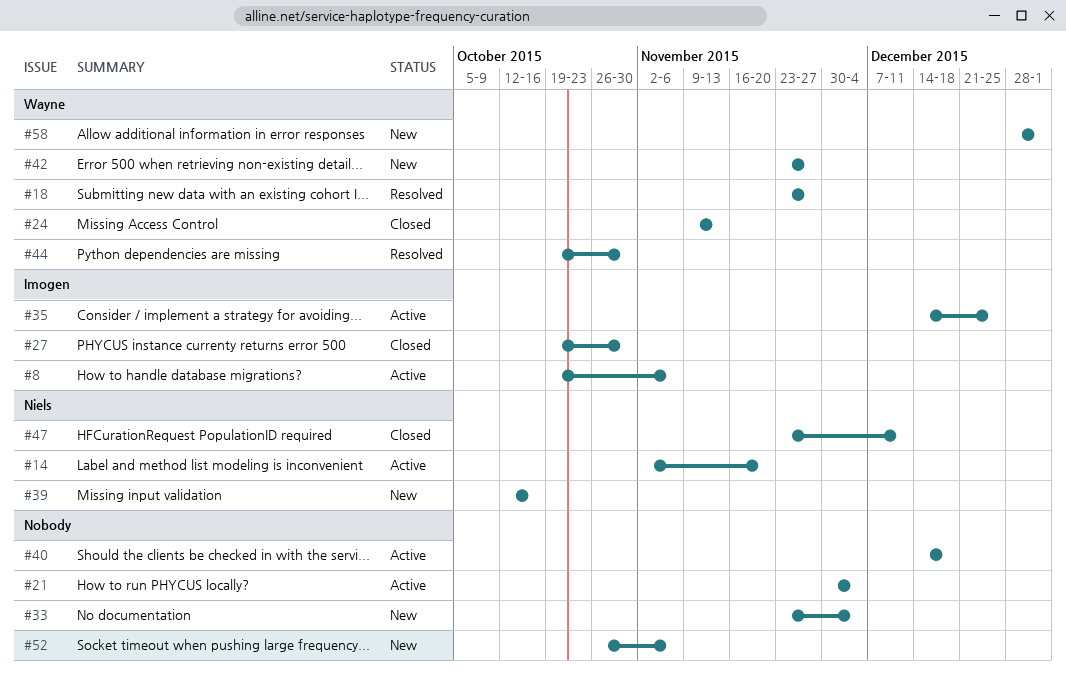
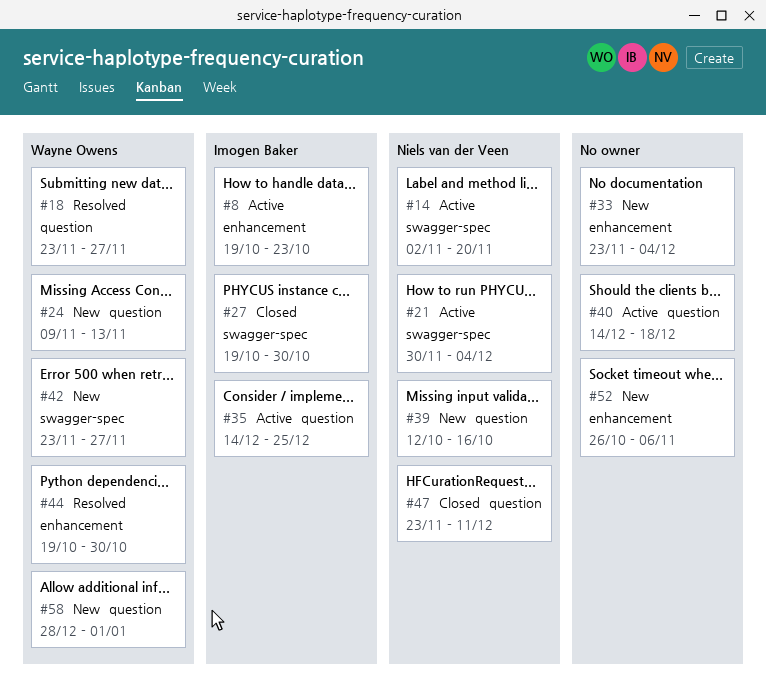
#8, due: Nov 6 -> Oct 23
#21, owner: none -> Niels van der Veen
#24, status: Closed -> New

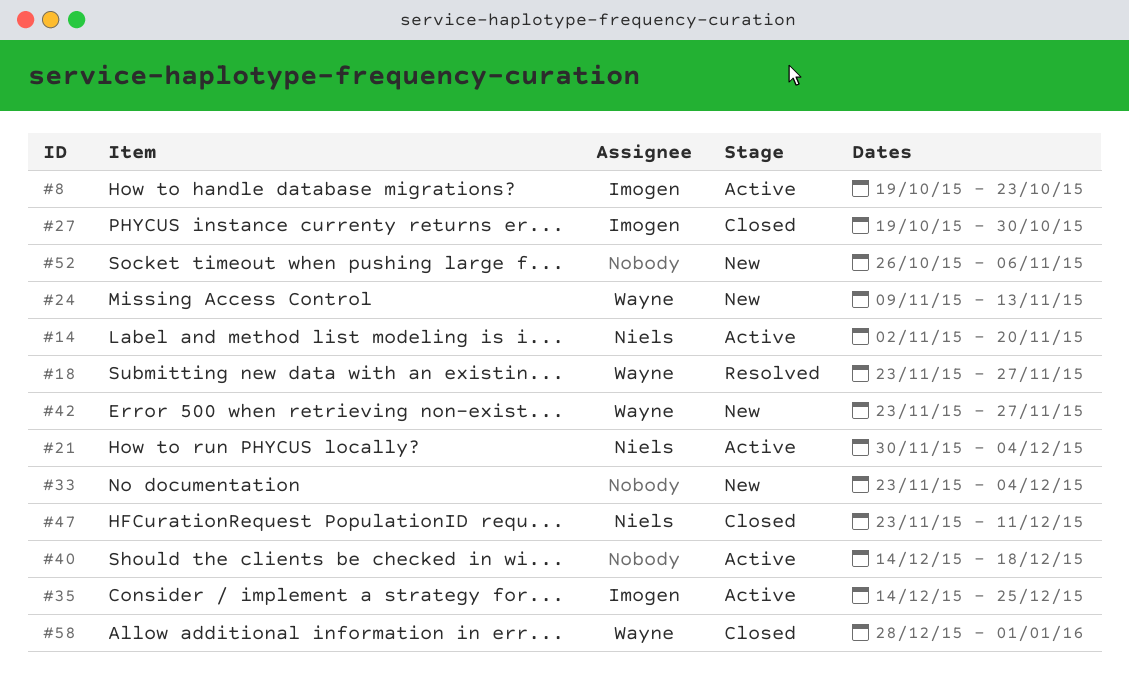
#39: present -> none
#44: present -> none
#58, status: New -> Closed

